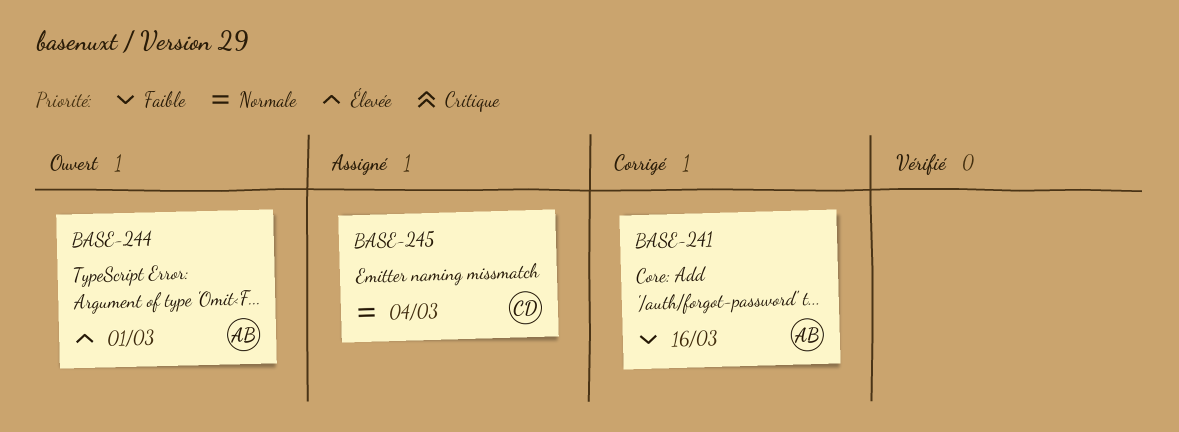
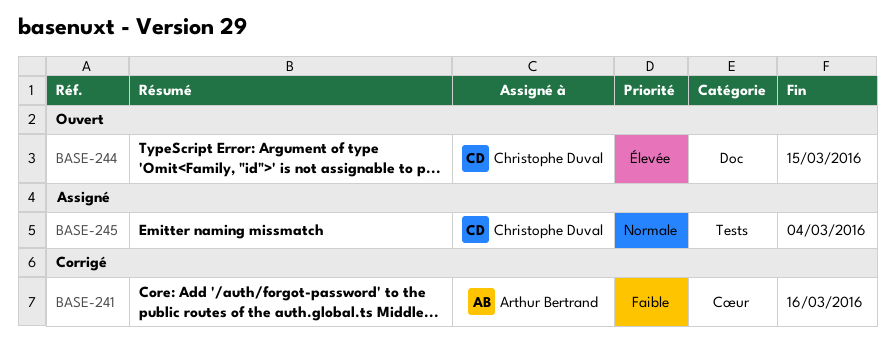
BASE-244, owner: Arthur Bertrand -> Christophe Duval
BASE-244, due: Mar 1 -> Mar 15

